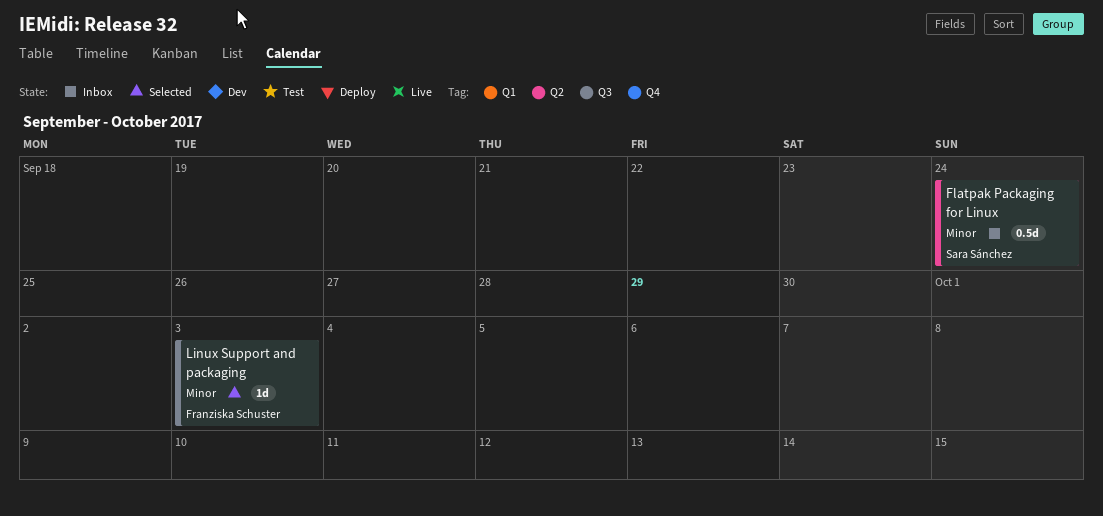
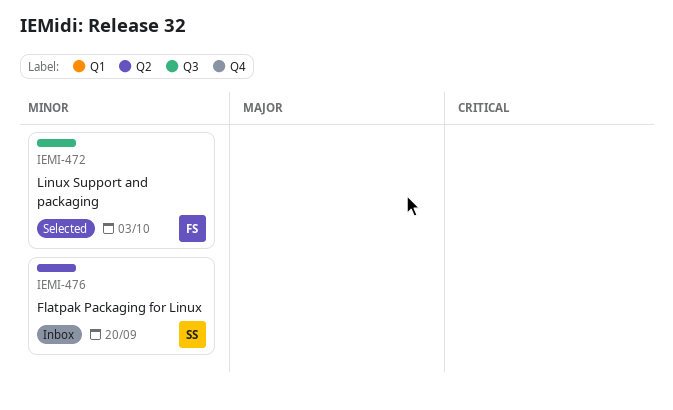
Flatpak Packaging for Linux, due: Sep 24 -> Sep 20

